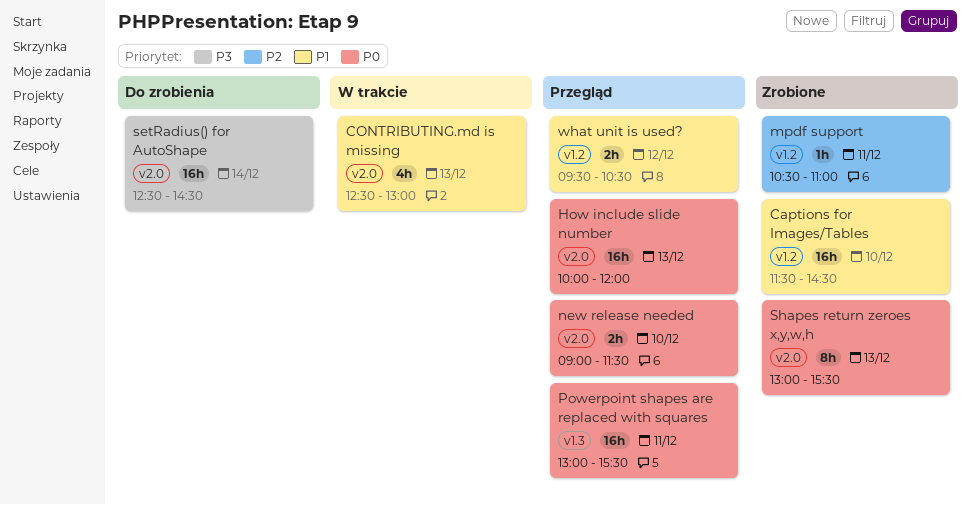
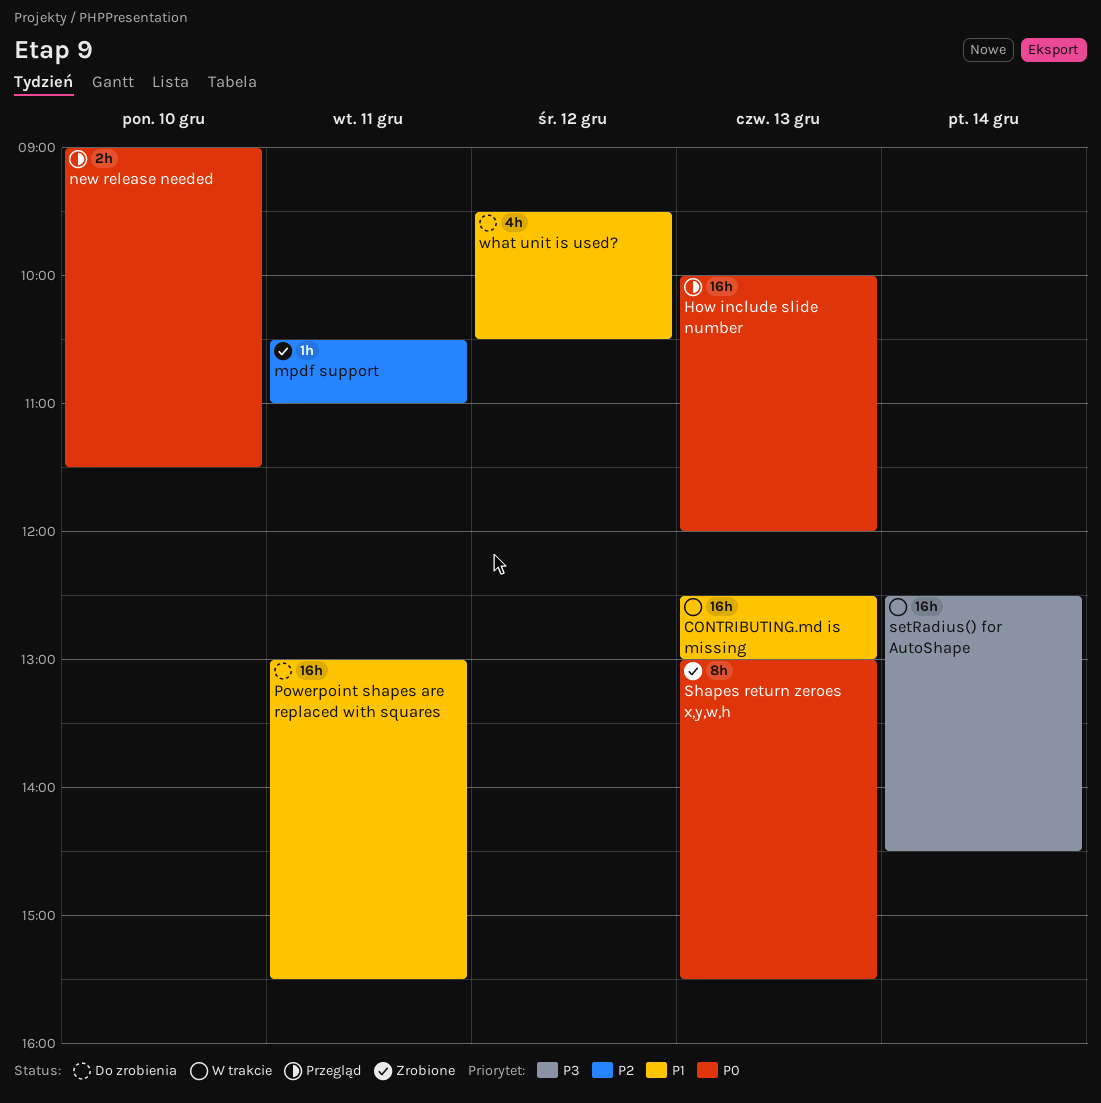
Captions for Images/Tables: present -> none
CONTRIBUTING.md is missing, estimate: 4h -> 16h
Powerpoint shapes are replaced with squares, status: Przegląd -> Do zrobienia
Powerpoint shapes are replaced with squares, priority: P0 -> P1
setRadius() for AutoShape, status: Do zrobienia -> W trakcie
what unit is used?, status: Przegląd -> Do zrobienia
what unit is used?, estimate: 2h -> 4h

